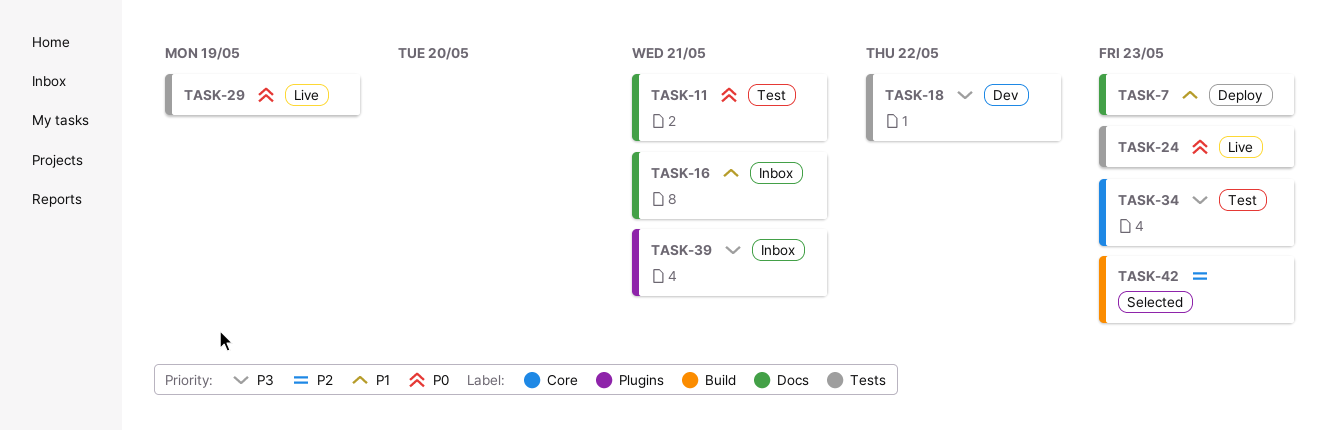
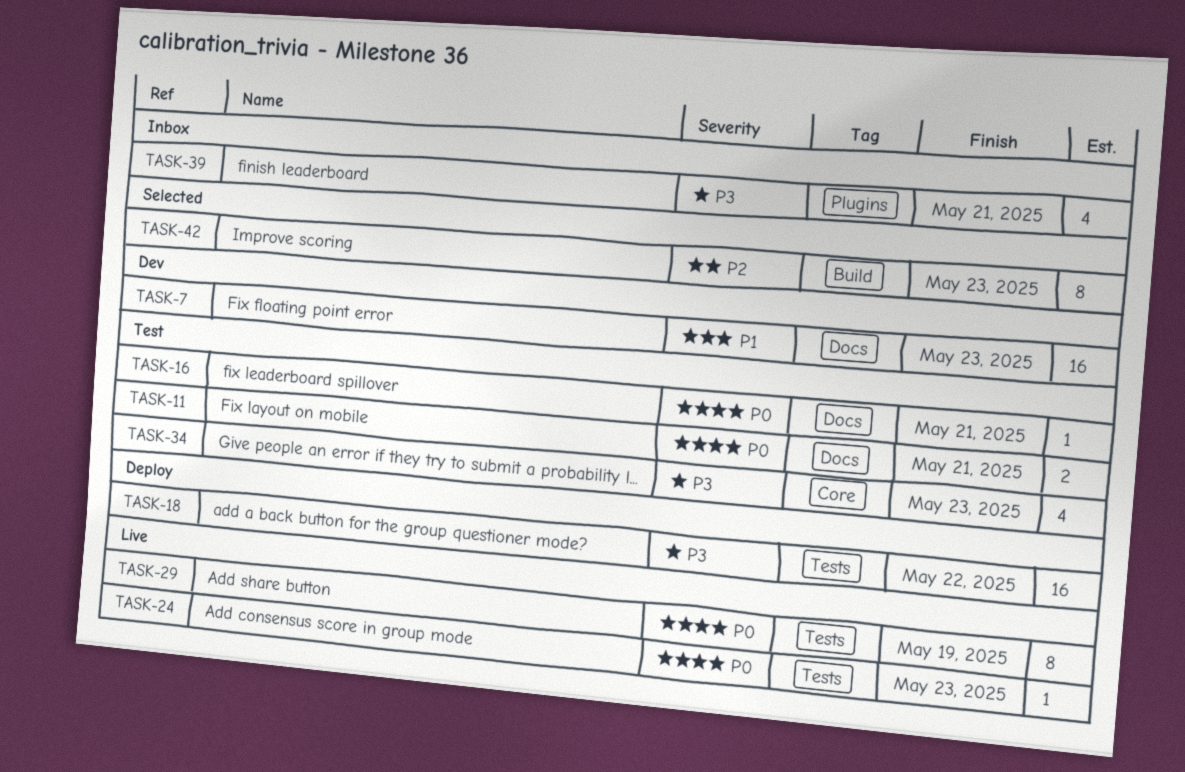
TASK-7, status: Deploy -> Dev
TASK-16, status: Inbox -> Test
TASK-16, priority: P1 -> P0
TASK-18, status: Dev -> Deploy

